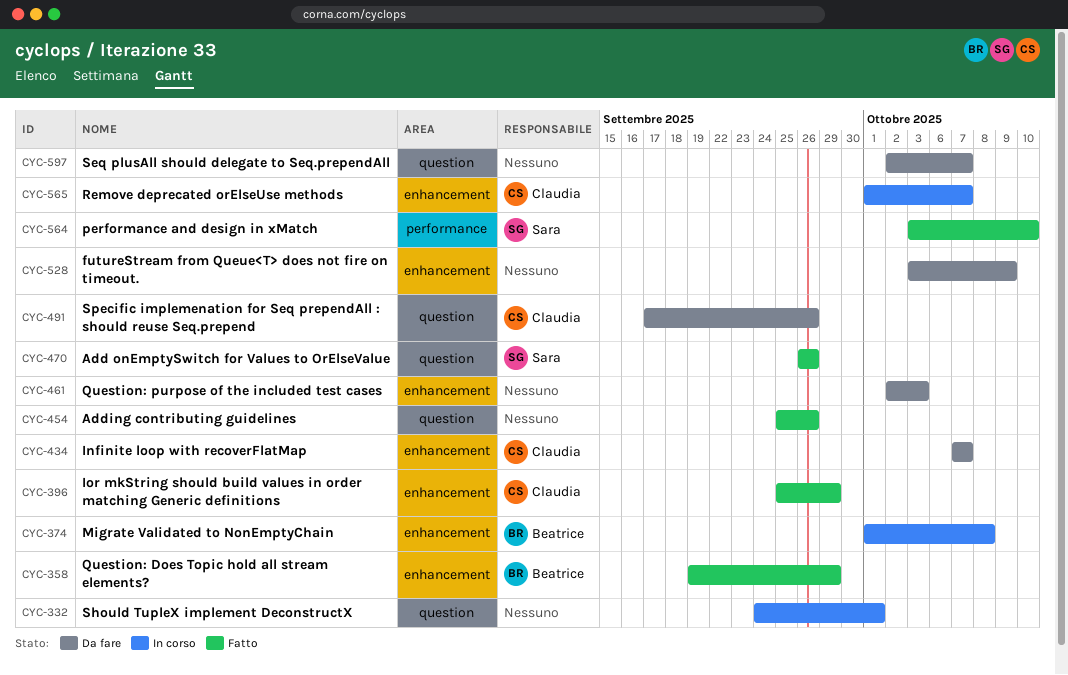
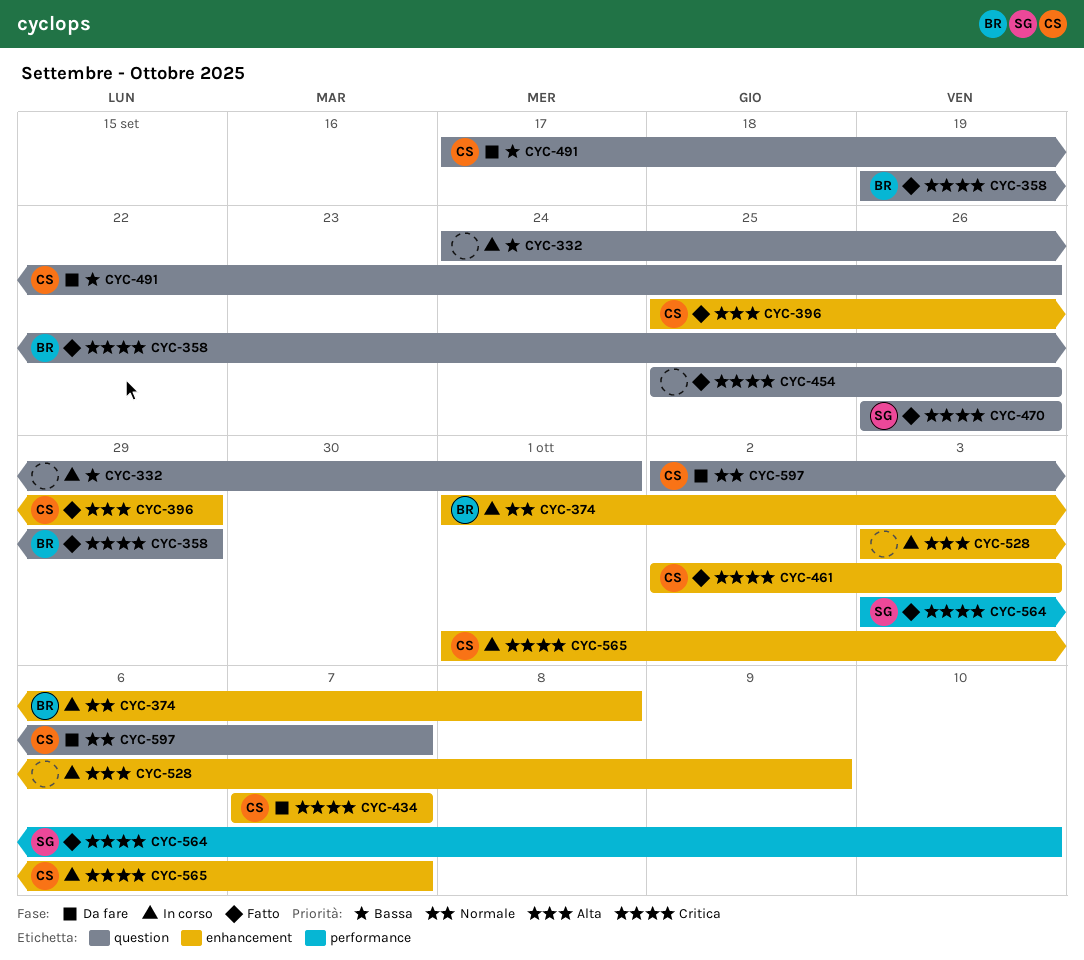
CYC-358, label: enhancement -> question
CYC-461, status: Da fare -> Fatto
CYC-461, owner: none -> Claudia
CYC-528, status: Da fare -> In corso
CYC-597, owner: none -> Claudia

